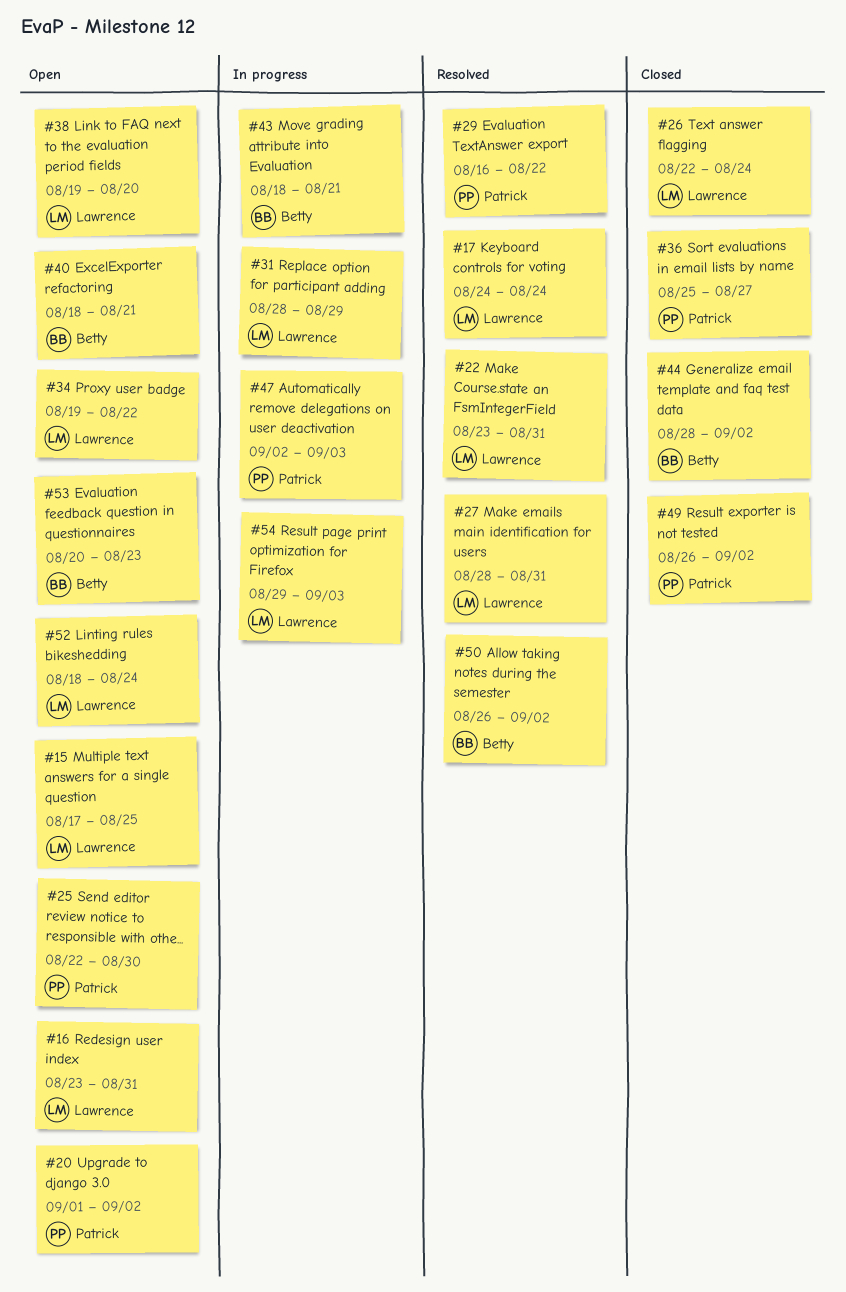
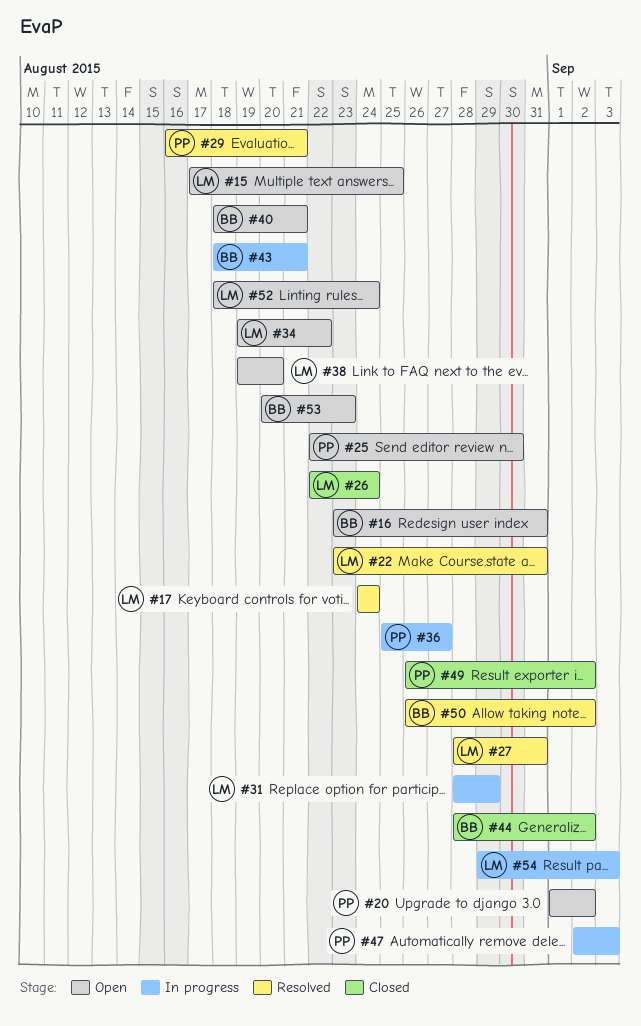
#16, owner: Lawrence -> Betty
#29, due: Aug 22 -> Aug 21
#36, status: Closed -> In progress

